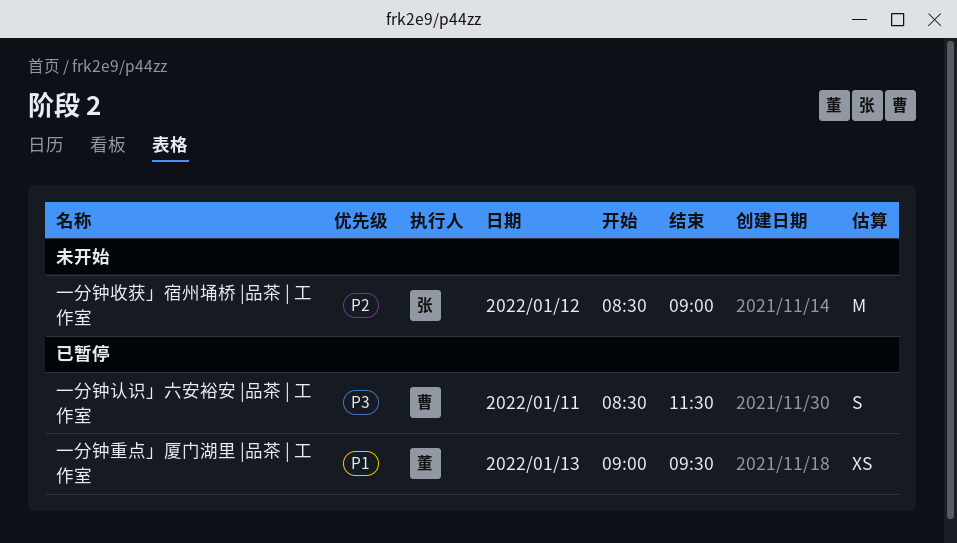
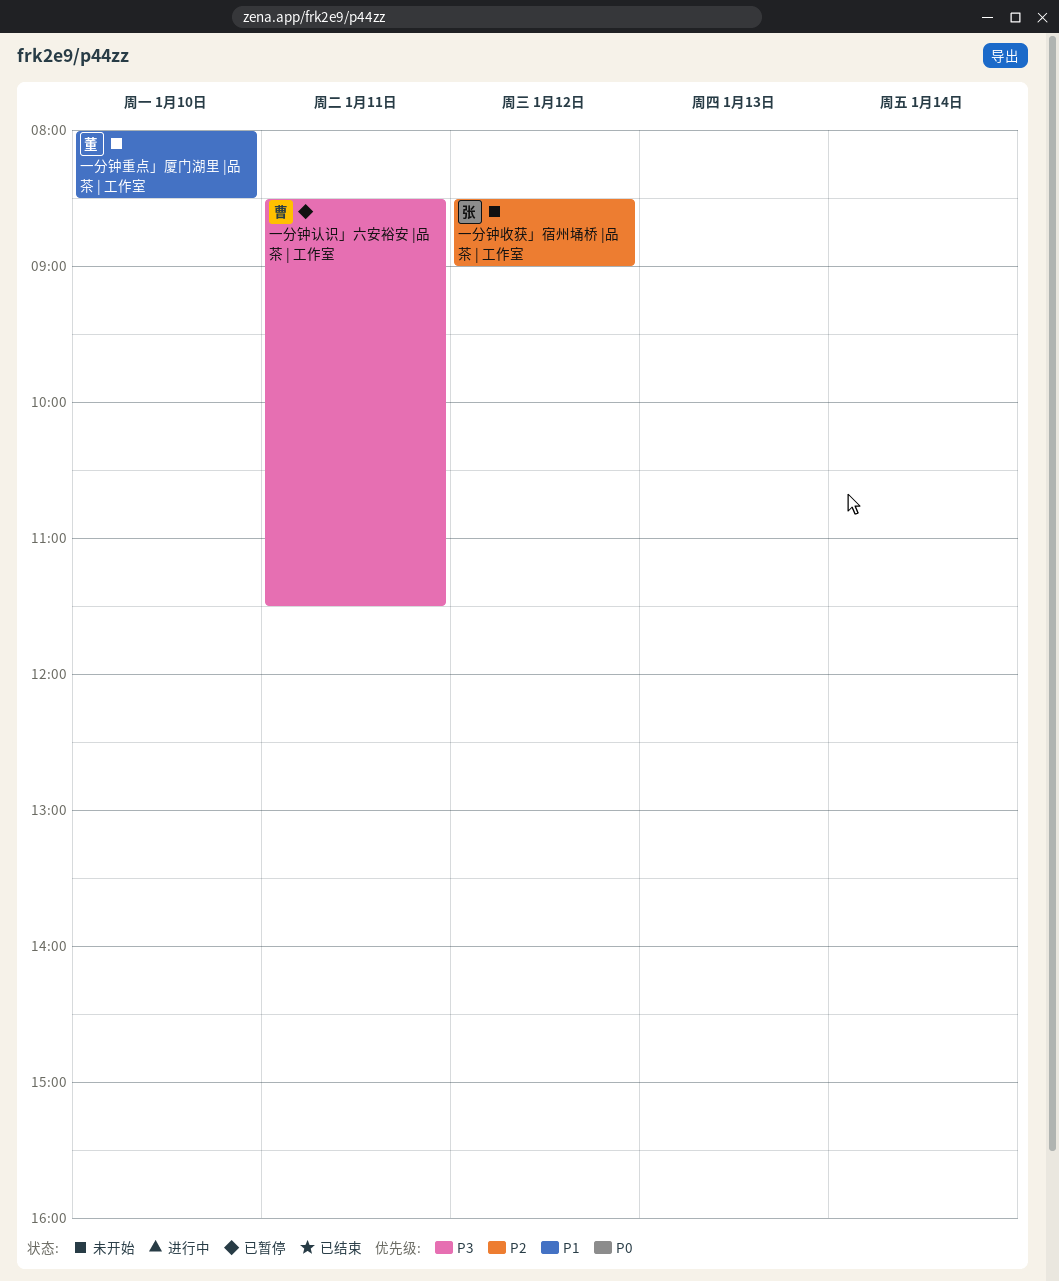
一分钟重点」厦门湖里 |品茶 | 工作室, status: 已暂停 -> 未开始
一分钟重点」厦门湖里 |品茶 | 工作室, day: Jan 13 -> Jan 10
一分钟重点」厦门湖里 |品茶 | 工作室, begins: 09:00 -> 08:00
一分钟重点」厦门湖里 |品茶 | 工作室, ends: 09:30 -> 08:30

